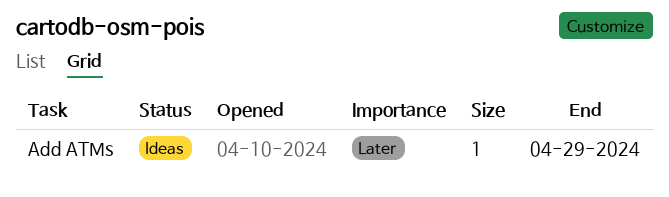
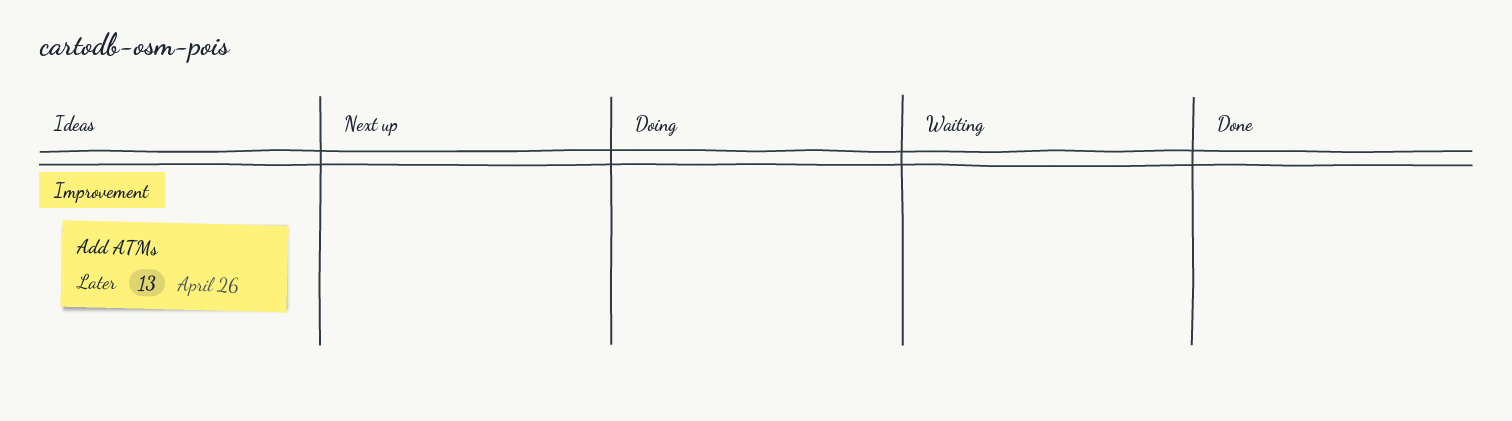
Add ATMs, estimate: 1 -> 13
Add ATMs, due: Apr 29 -> Apr 26

